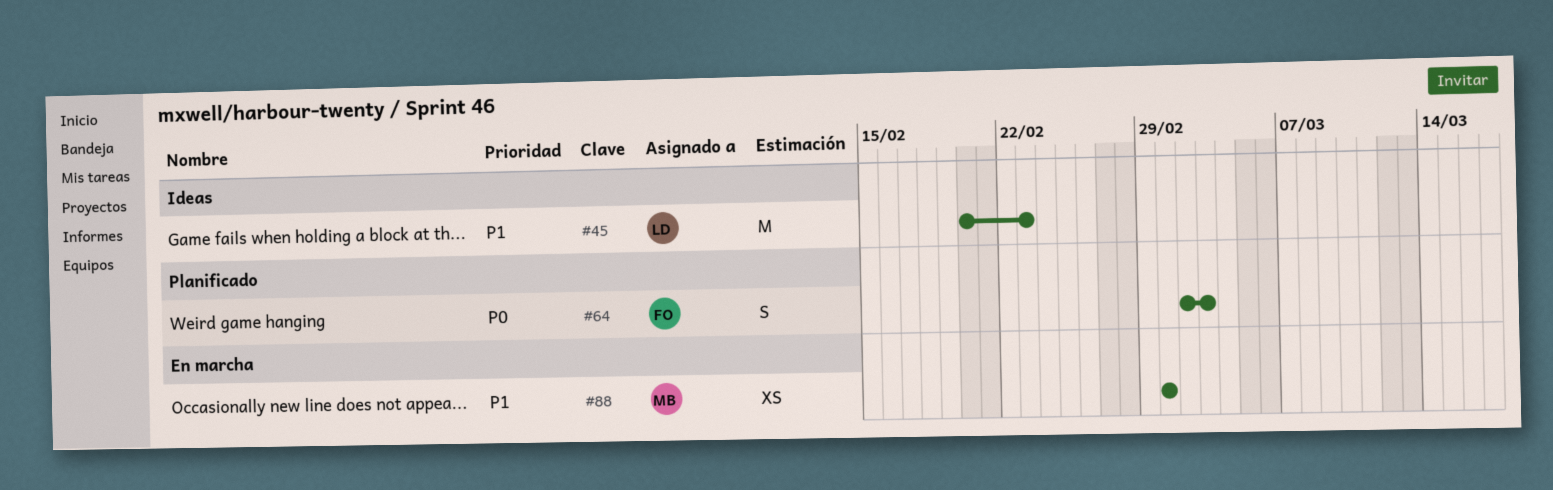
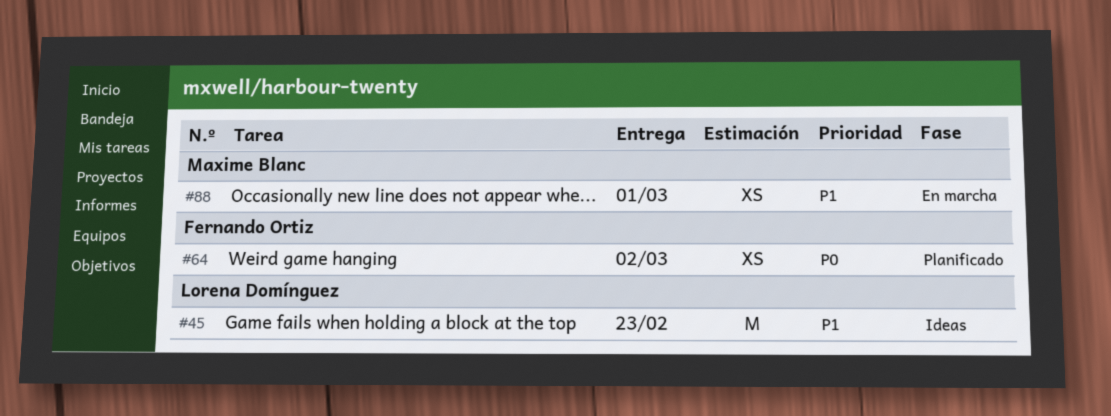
#64, estimate: S -> XS
#64, due: Mar 3 -> Mar 2

